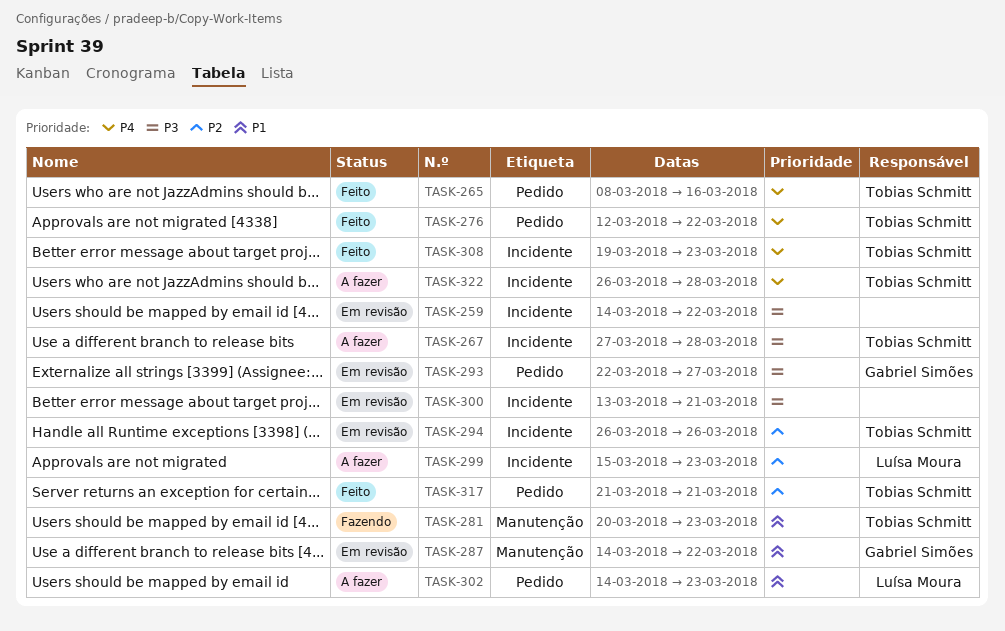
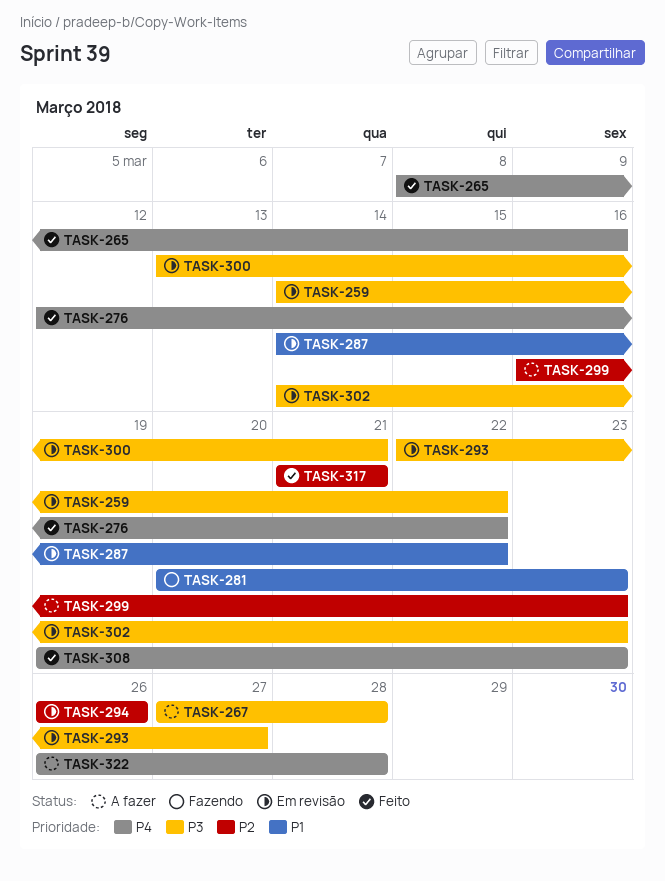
TASK-299, start: Mar 15 -> Mar 16
TASK-302, status: A fazer -> Em revisão
TASK-302, priority: P1 -> P3

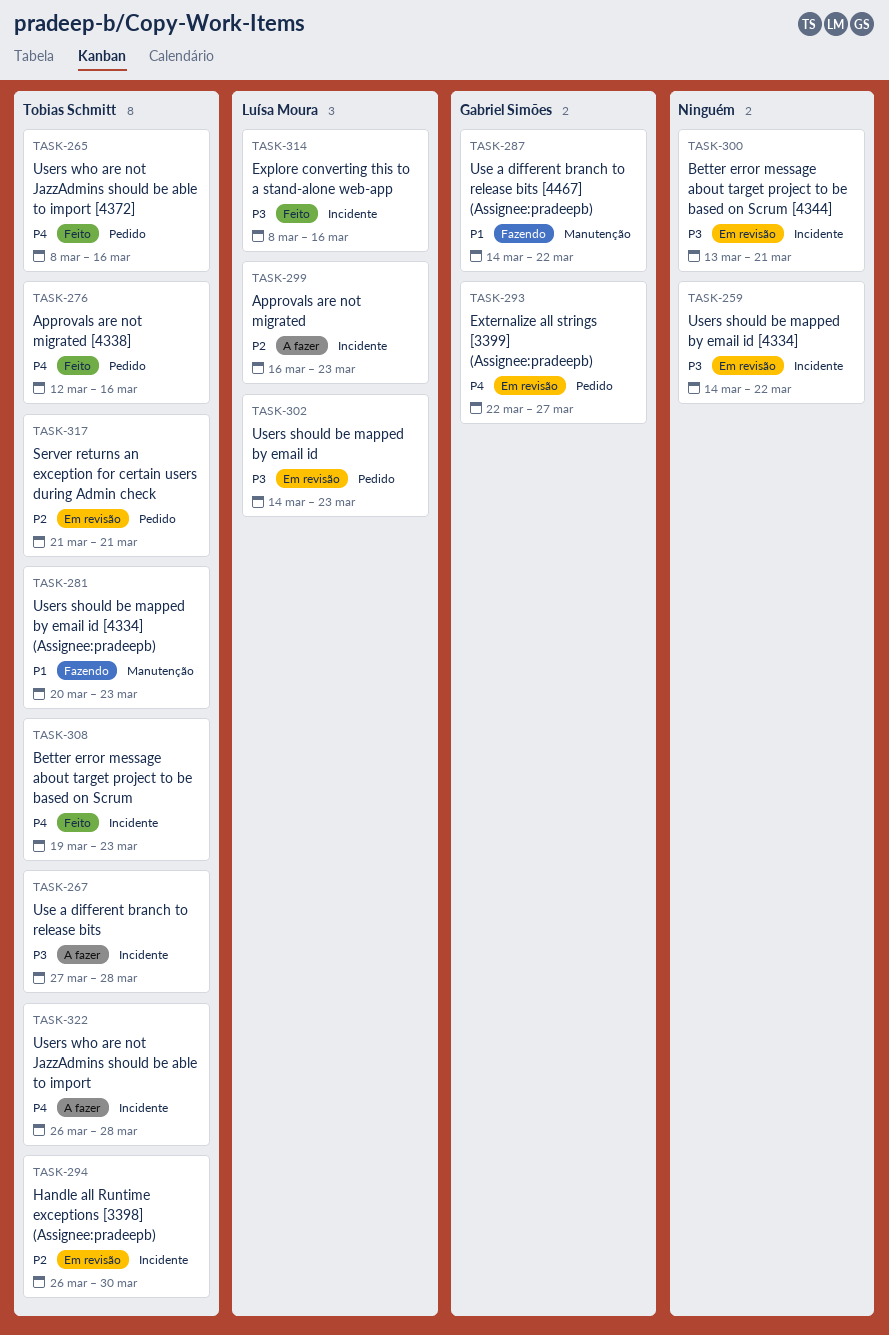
TASK-276, due: Mar 22 -> Mar 16
TASK-287, status: Em revisão -> Fazendo
TASK-293, priority: P3 -> P4
TASK-294, due: Mar 26 -> Mar 30
TASK-314: none -> present
TASK-317, status: Feito -> Em revisão

